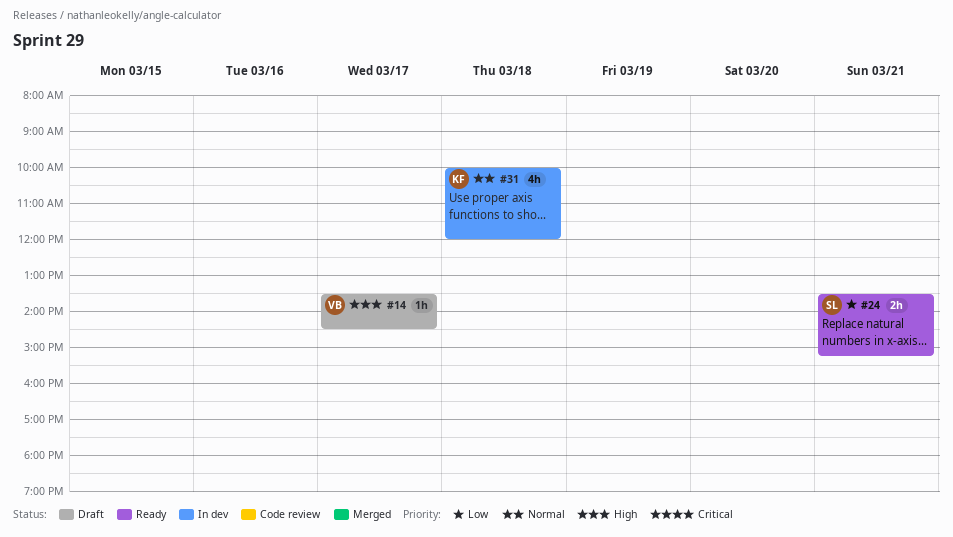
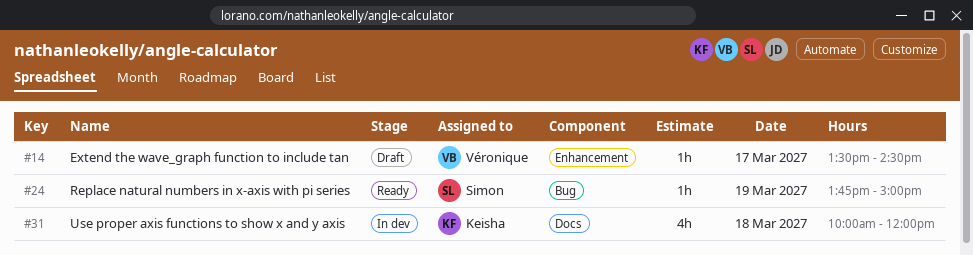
#24, estimate: 2h -> 1h
#24, day: Mar 21 -> Mar 19
#24, begins: 13:30 -> 13:45
#24, ends: 15:15 -> 15:00

